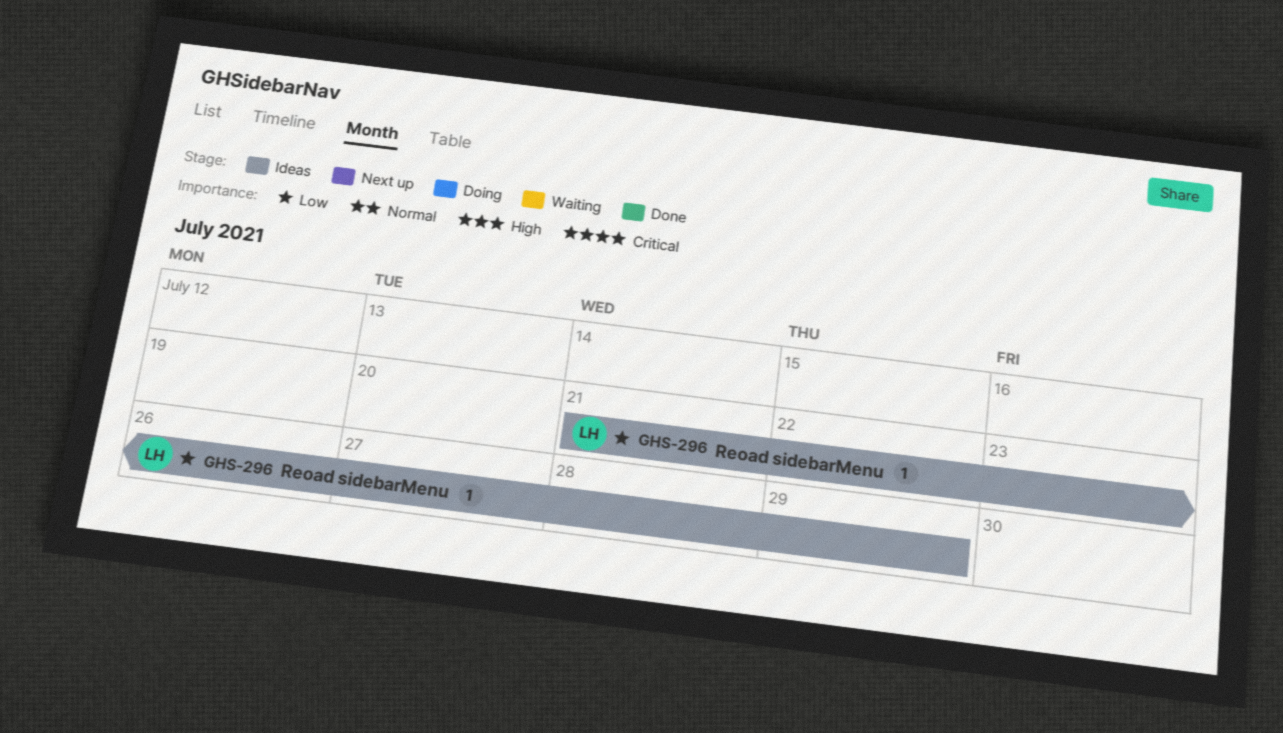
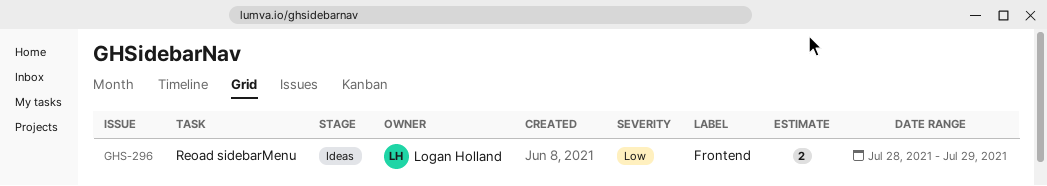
GHS-296, estimate: 1 -> 2
GHS-296, start: Jul 21 -> Jul 28

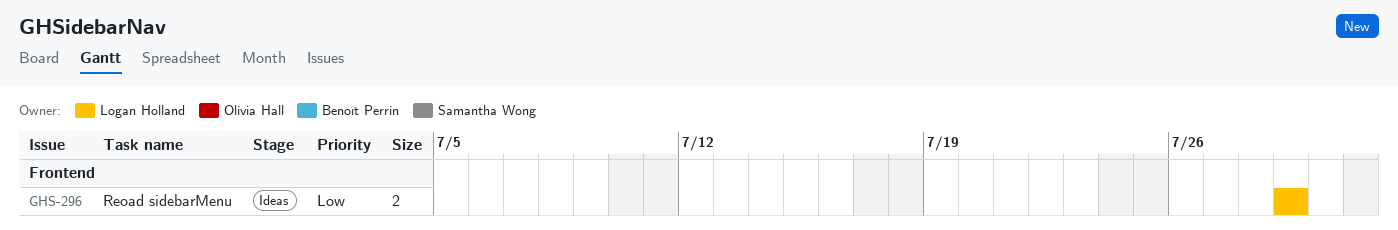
GHS-296, start: Jul 28 -> Jul 29

